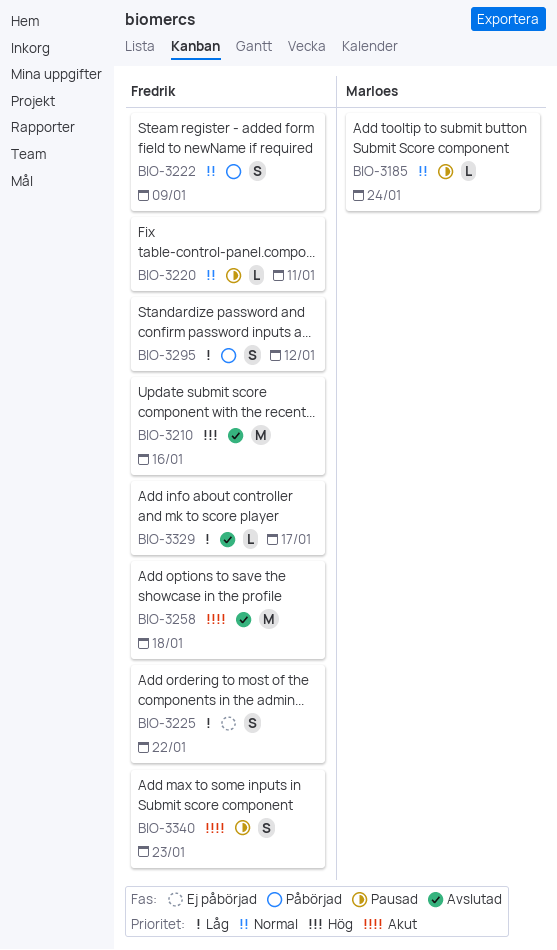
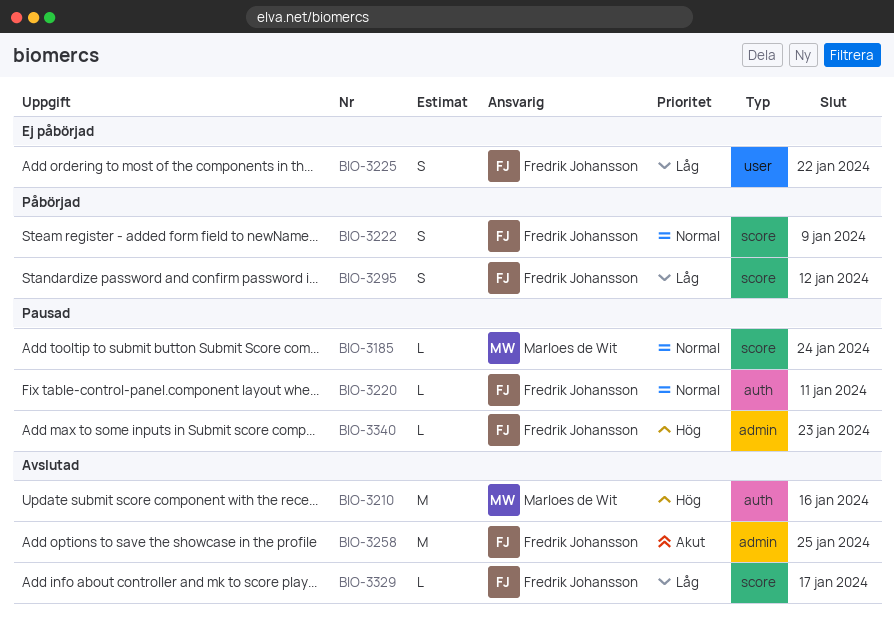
BIO-3210, owner: Fredrik Johansson -> Marloes de Wit
BIO-3258, due: Jan 18 -> Jan 25
BIO-3340, priority: Akut -> Hög
BIO-3340, estimate: S -> L

